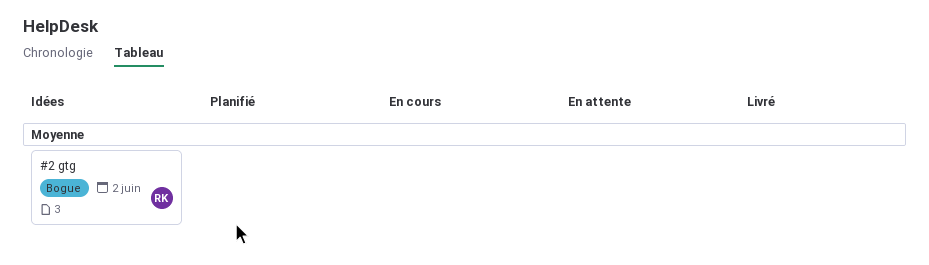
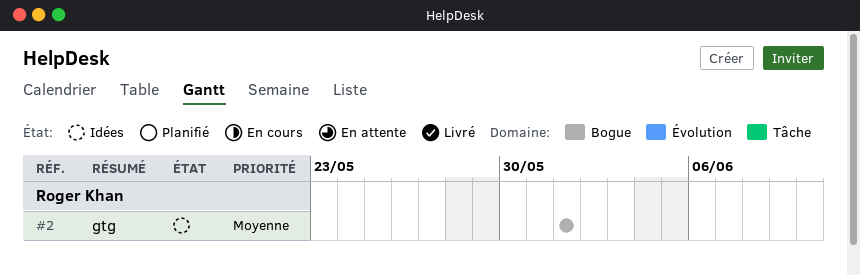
#2, due: Jun 2 -> Jun 1

